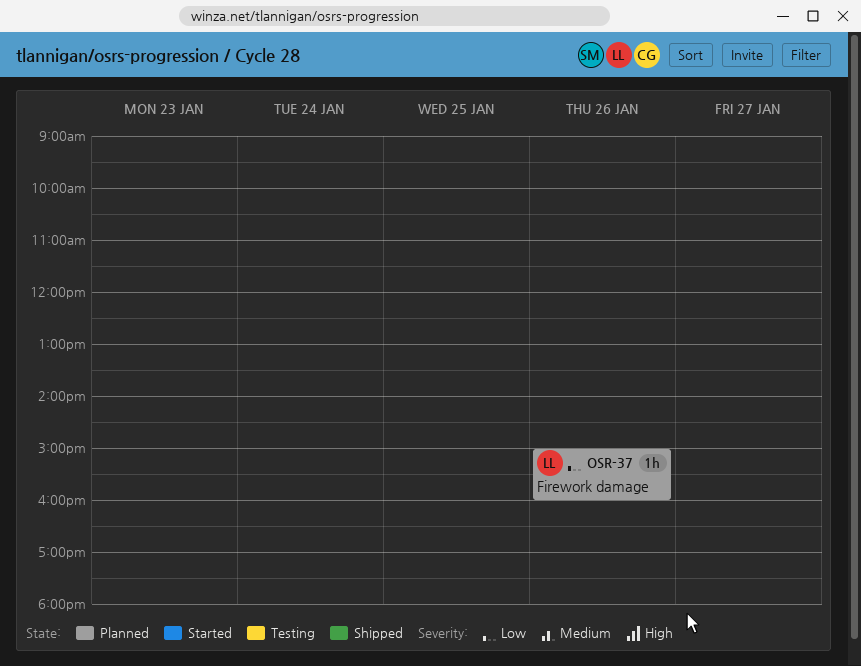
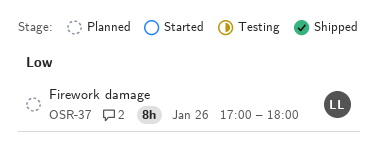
OSR-37, estimate: 1h -> 8h
OSR-37, begins: 15:00 -> 17:00
OSR-37, ends: 16:00 -> 18:00

